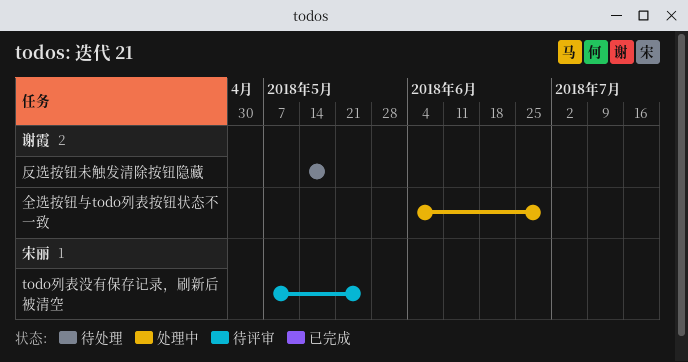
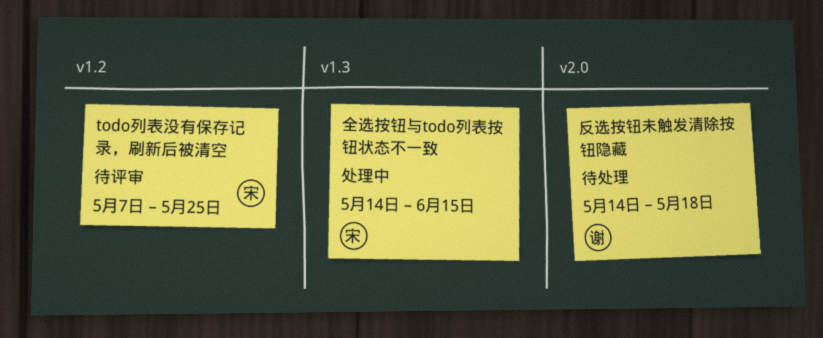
全选按钮与todo列表按钮状态不一致, owner: 谢霞 -> 宋丽
全选按钮与todo列表按钮状态不一致, start: Jun 4 -> May 14
全选按钮与todo列表按钮状态不一致, due: Jun 29 -> Jun 15

